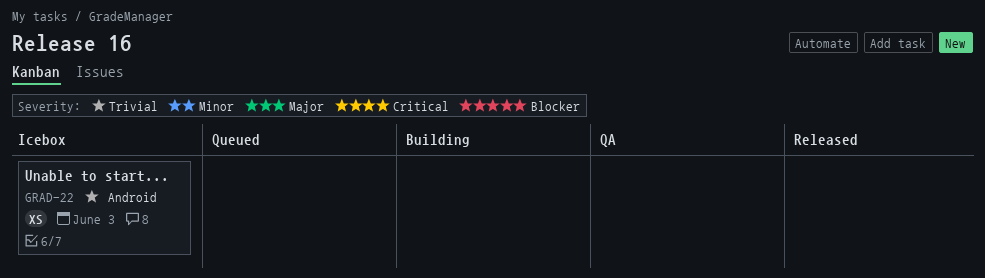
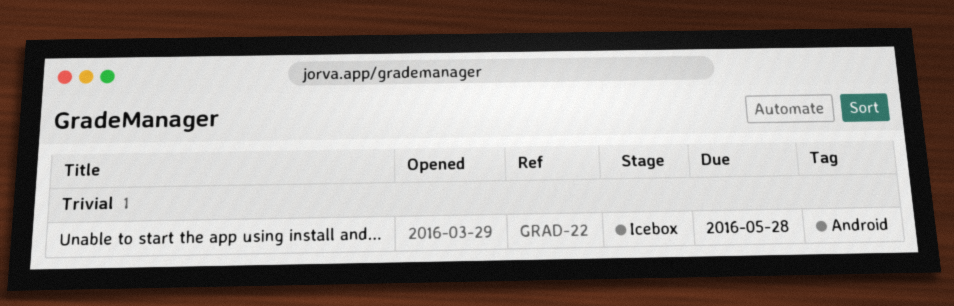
GRAD-22, due: Jun 3 -> May 28

